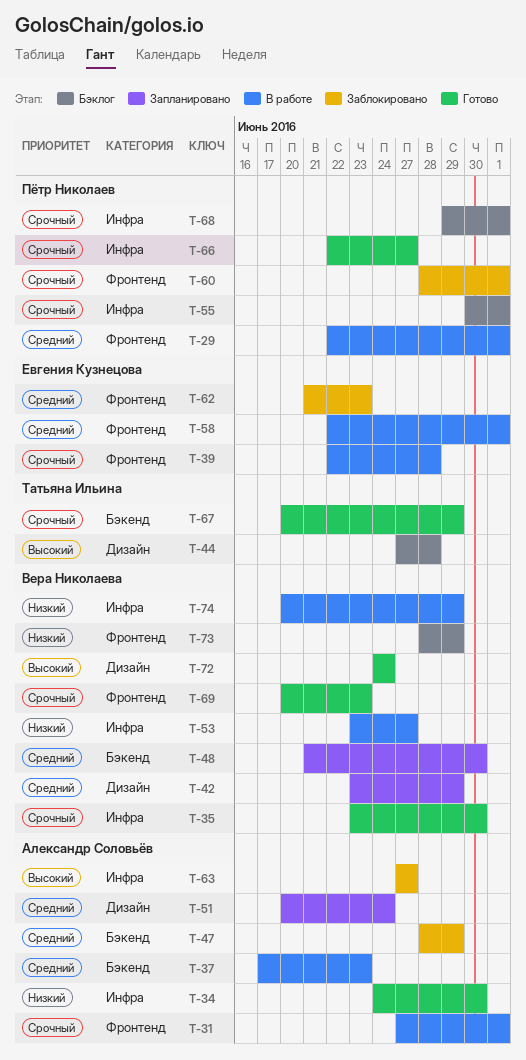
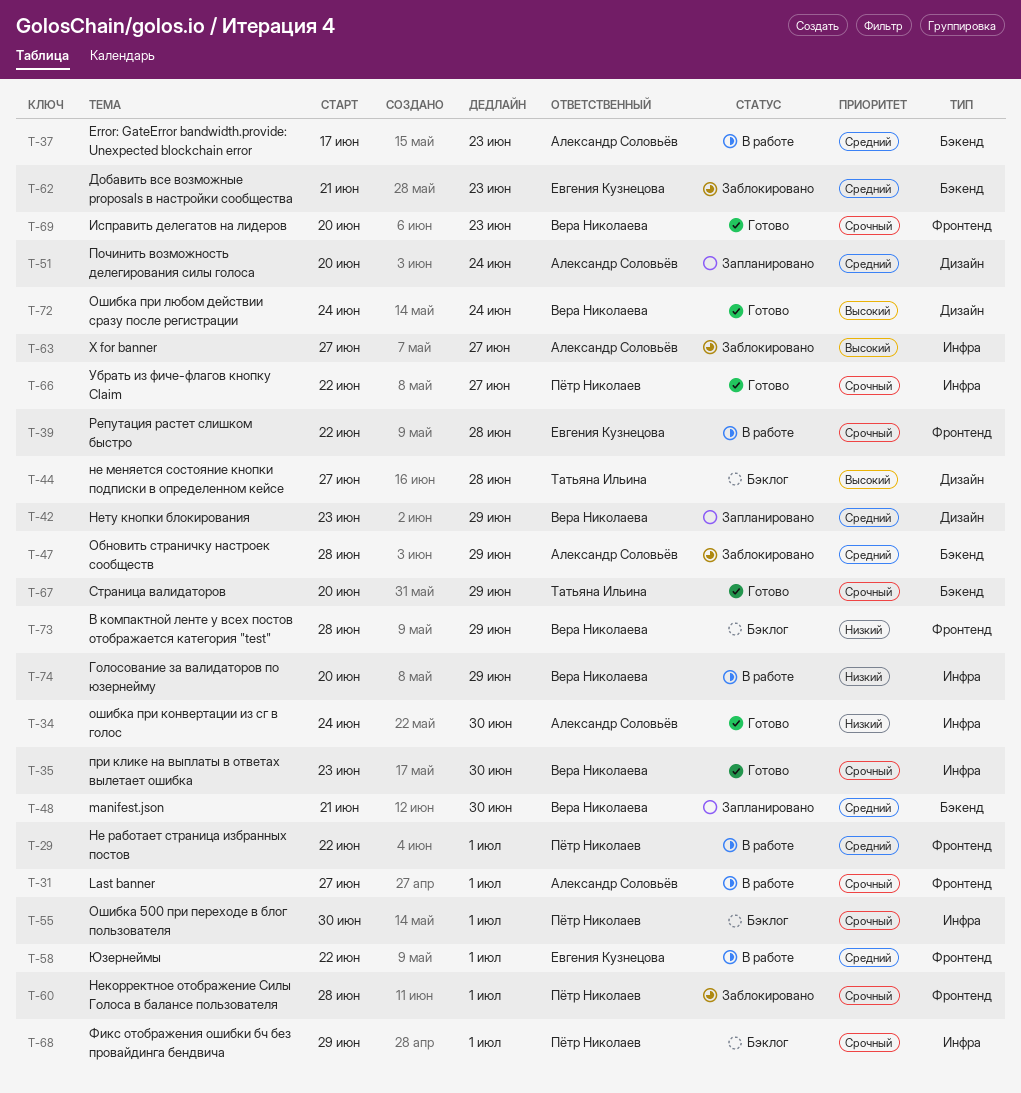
T-53: present -> none
T-62, label: Фронтенд -> Бэкенд

